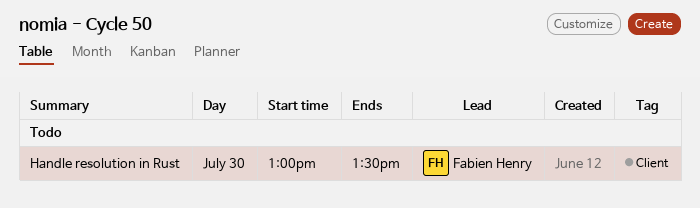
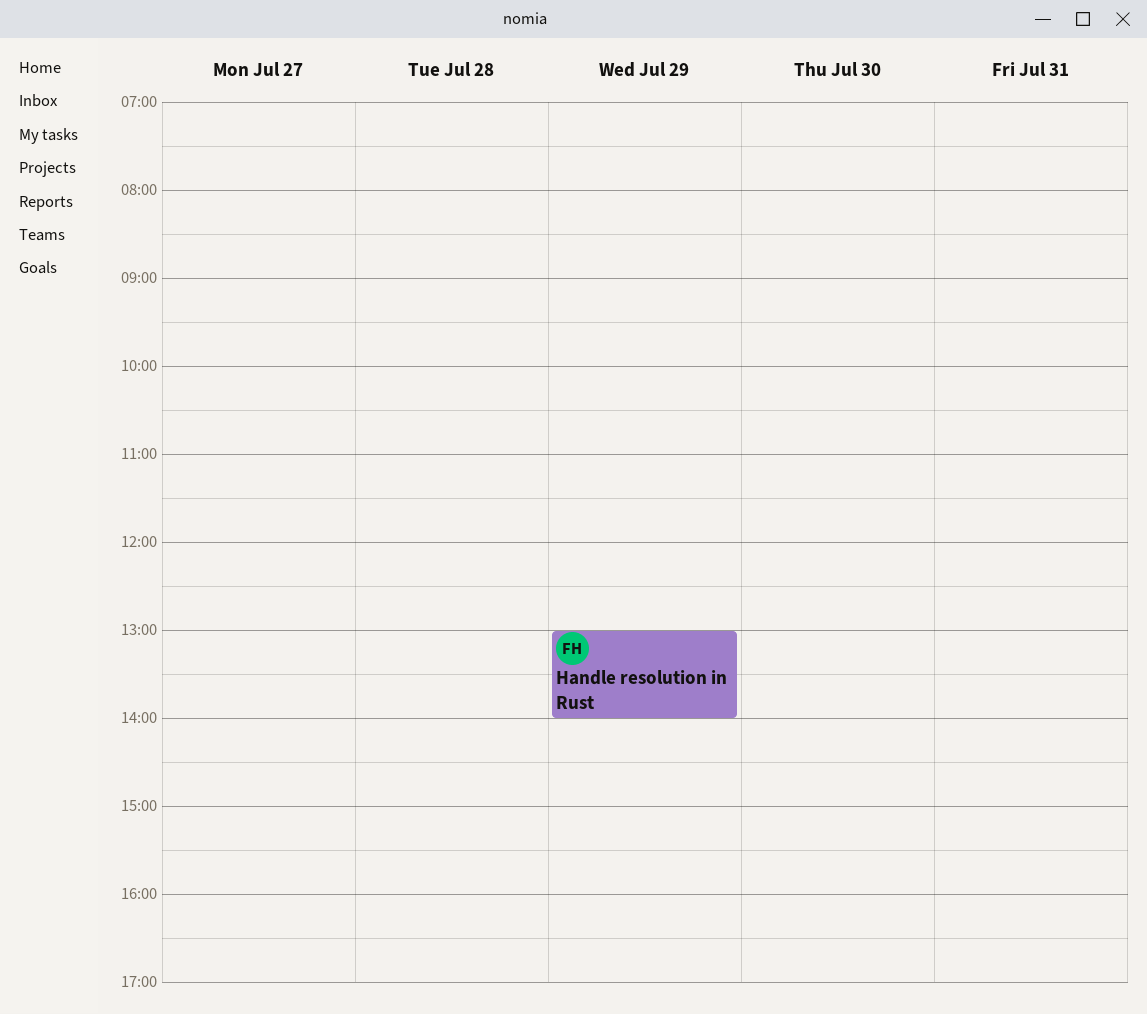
Handle resolution in Rust, day: Jul 30 -> Jul 29
Handle resolution in Rust, ends: 13:30 -> 14:00

